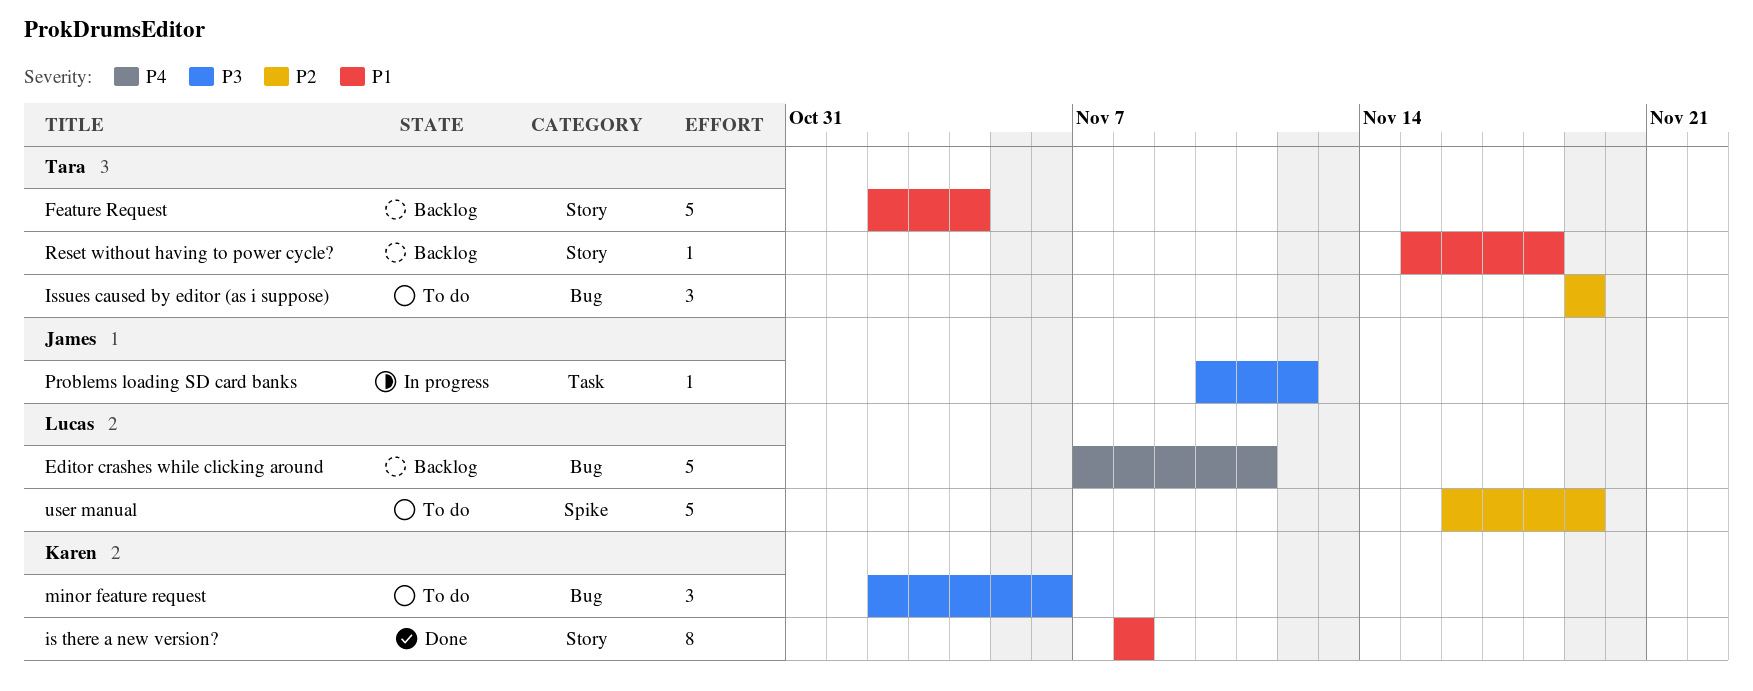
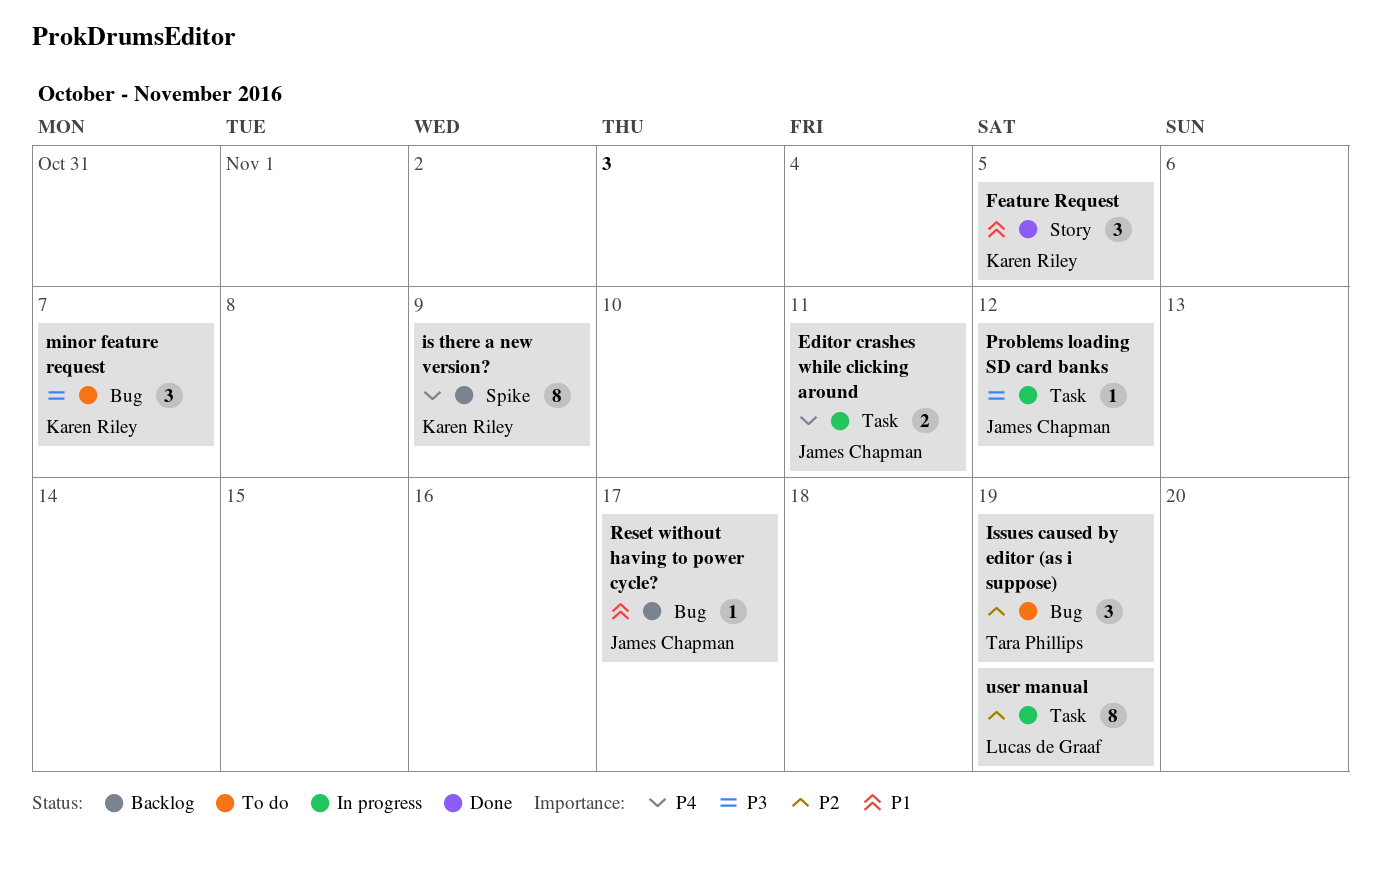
Editor crashes while clicking around, status: Backlog -> In progress
Editor crashes while clicking around, owner: Lucas de Graaf -> James Chapman
Editor crashes while clicking around, label: Bug -> Task
Editor crashes while clicking around, estimate: 5 -> 2
Feature Request, status: Backlog -> Done
Feature Request, owner: Tara Phillips -> Karen Riley
Feature Request, estimate: 5 -> 3
Feature Request, due: Nov 4 -> Nov 5
is there a new version?, status: Done -> Backlog
is there a new version?, priority: P1 -> P4
is there a new version?, label: Story -> Spike
is there a new version?, due: Nov 8 -> Nov 9
minor feature request, due: Nov 6 -> Nov 7
Reset without having to power cycle?, owner: Tara Phillips -> James Chapman
Reset without having to power cycle?, label: Story -> Bug
Reset without having to power cycle?, due: Nov 18 -> Nov 17
user manual, status: To do -> In progress
user manual, label: Spike -> Task
user manual, estimate: 5 -> 8

